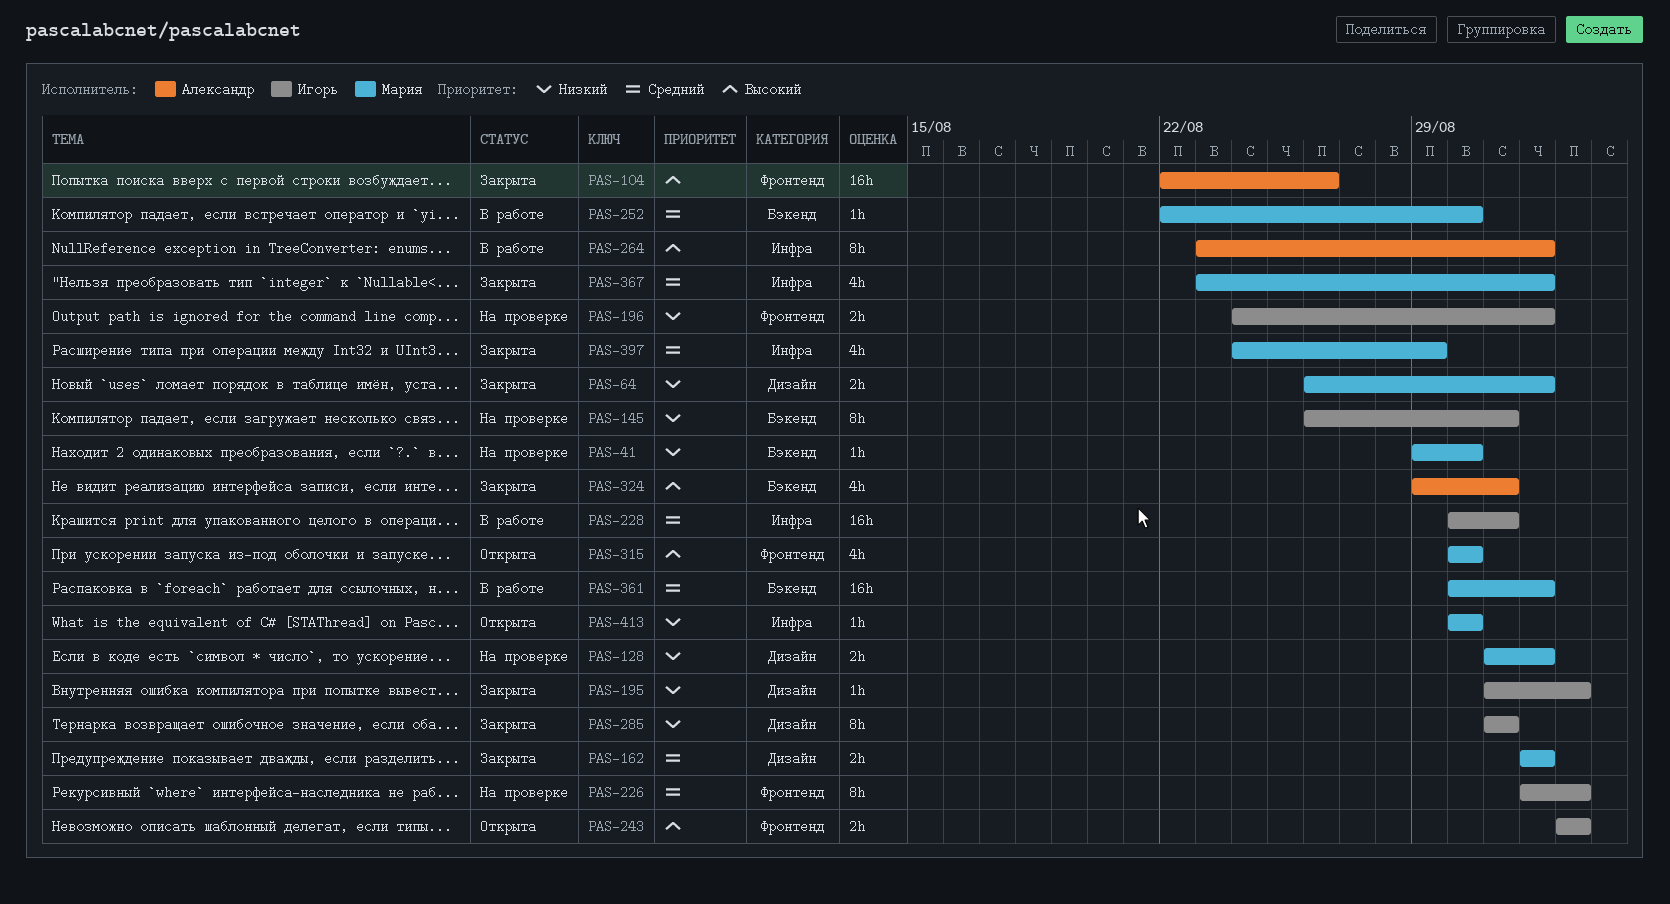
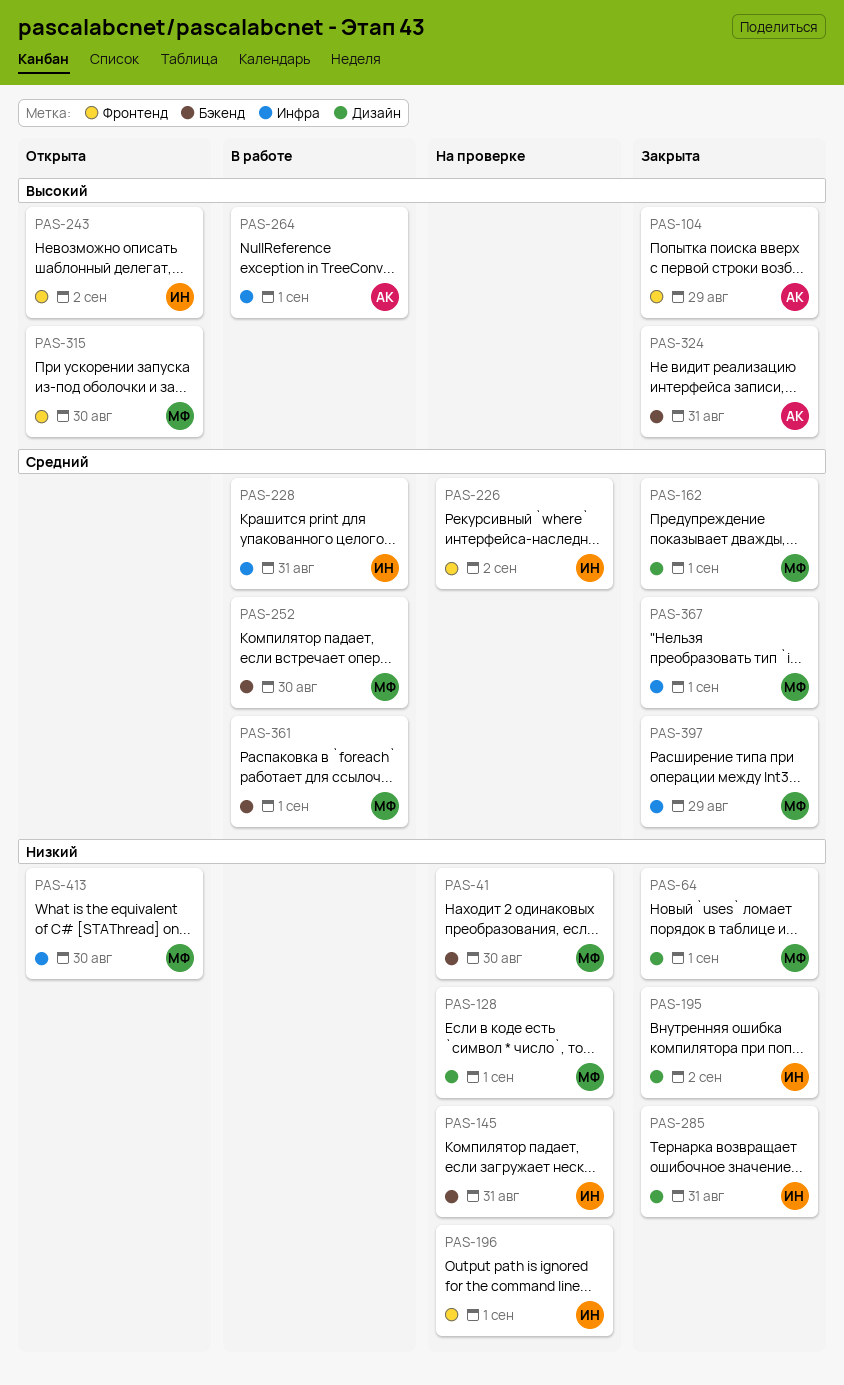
PAS-104, due: Aug 26 -> Aug 29

